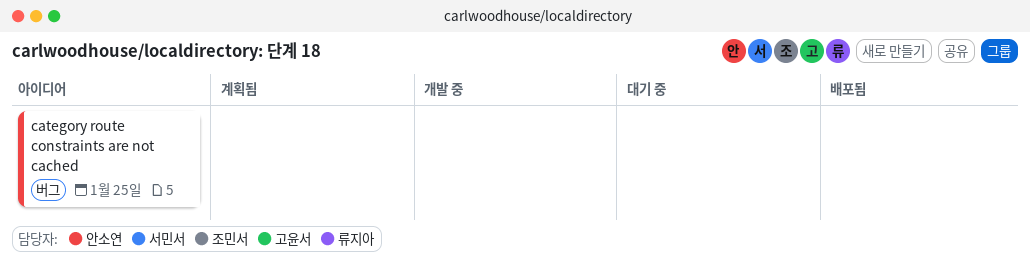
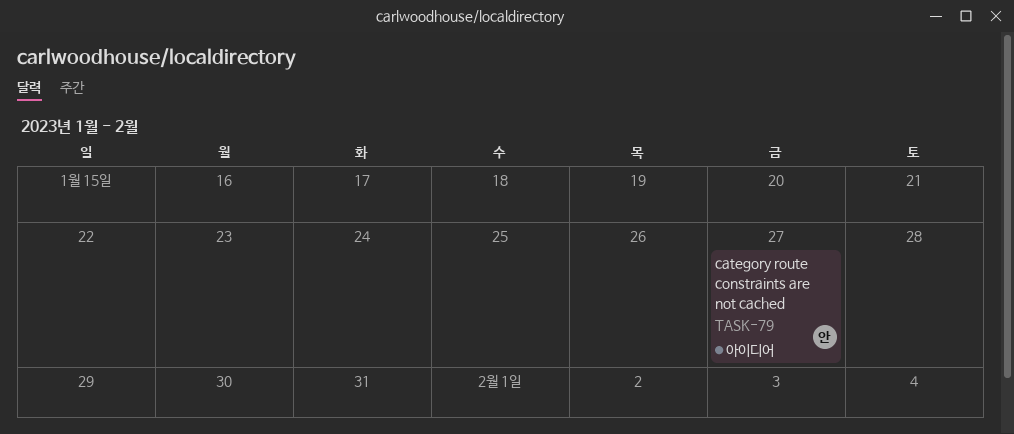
category route constraints are not cached, due: Jan 25 -> Jan 27

